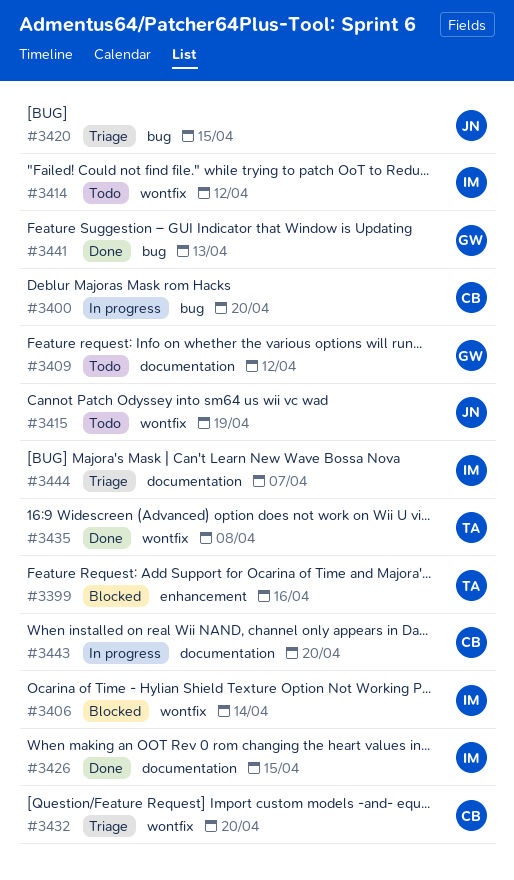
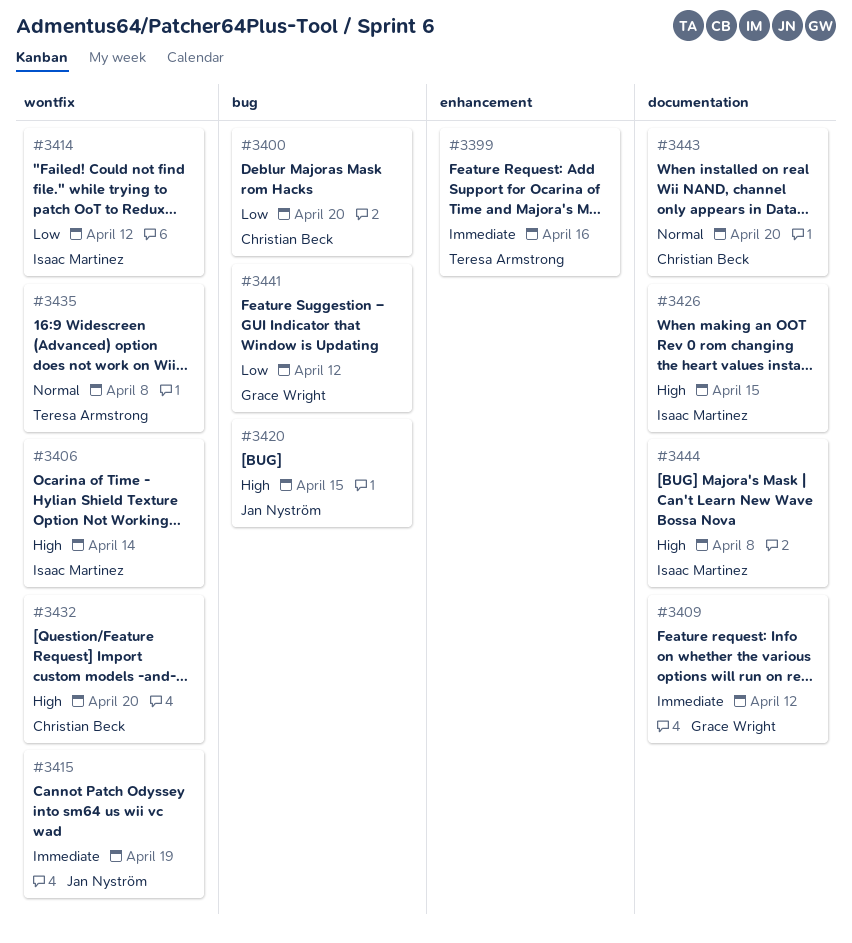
#3441, due: Apr 13 -> Apr 12
#3444, due: Apr 7 -> Apr 8

